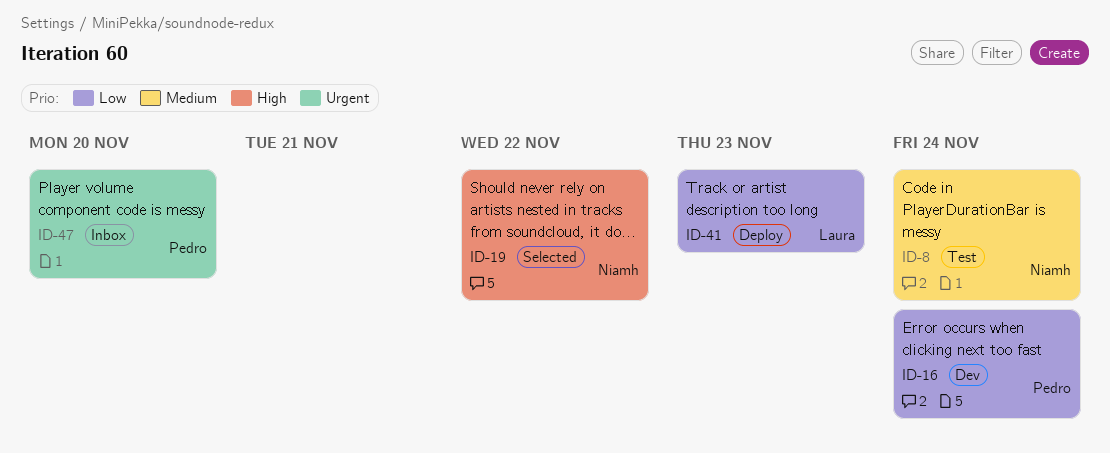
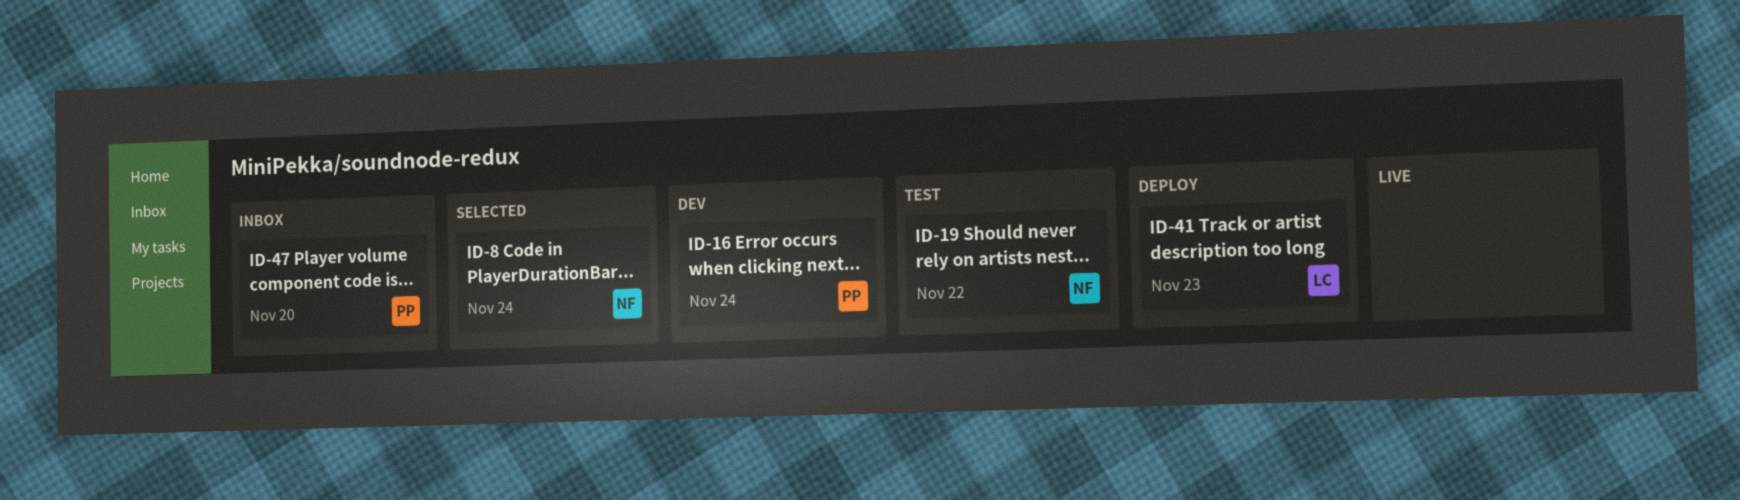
ID-8, status: Test -> Selected
ID-19, status: Selected -> Test

